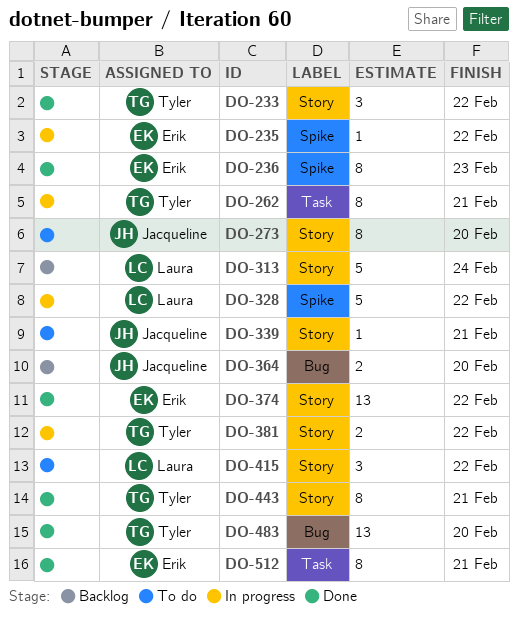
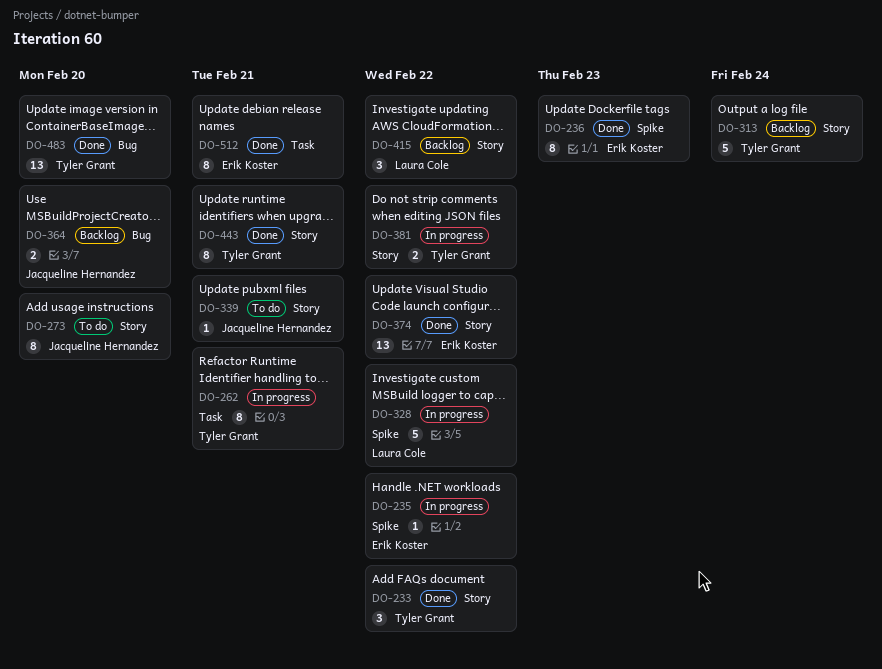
DO-313, owner: Laura Cole -> Tyler Grant
DO-415, status: To do -> Backlog

